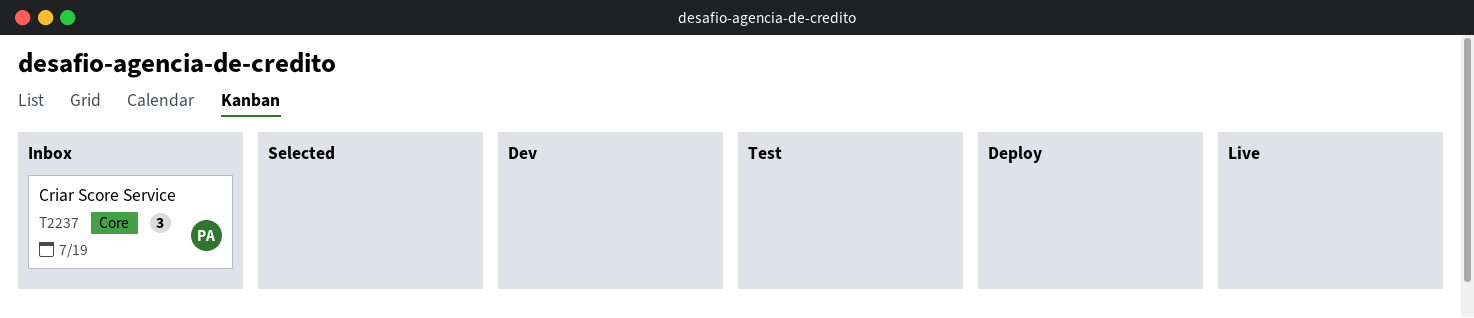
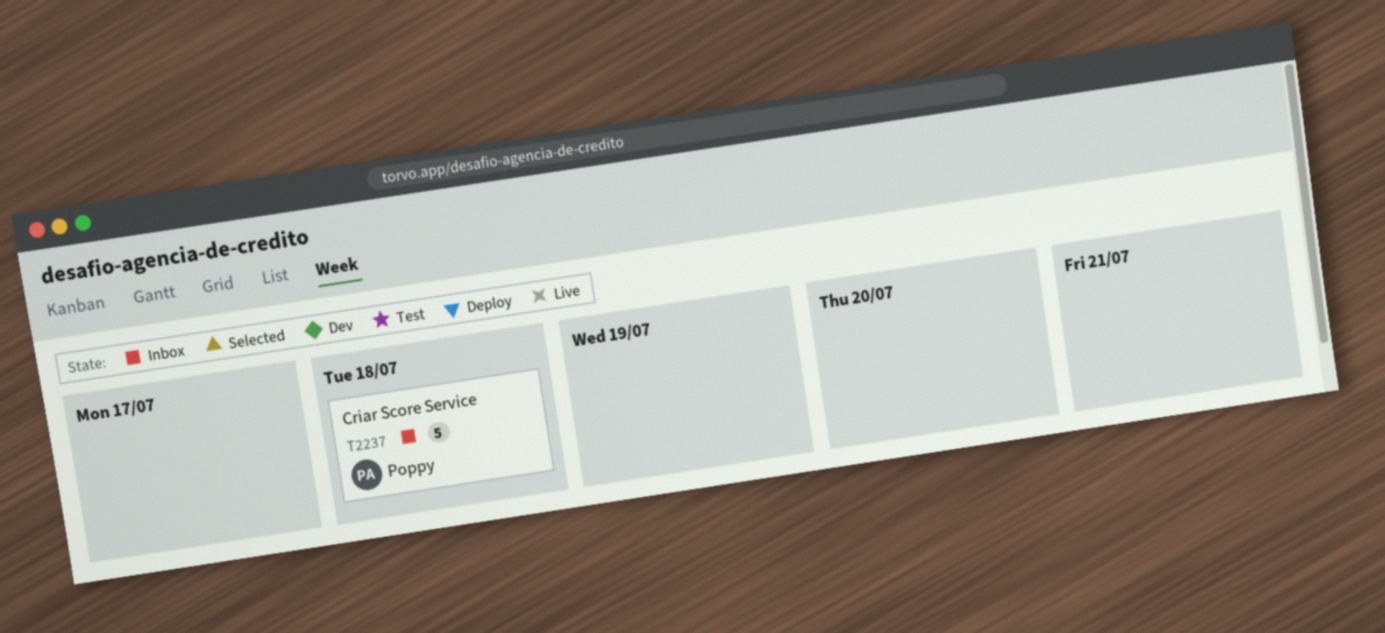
T2237, estimate: 3 -> 5
T2237, due: Jul 19 -> Jul 18

